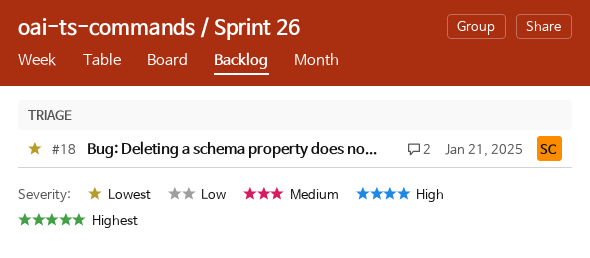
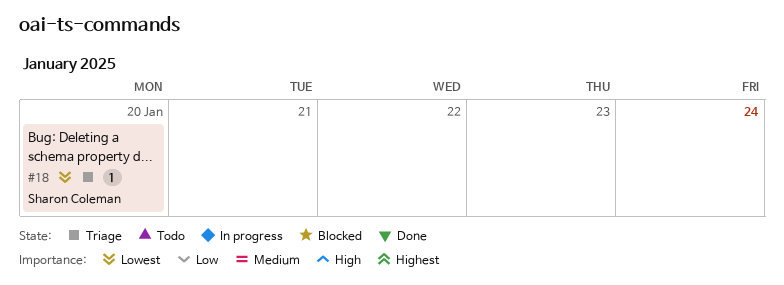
#18, due: Jan 21 -> Jan 20

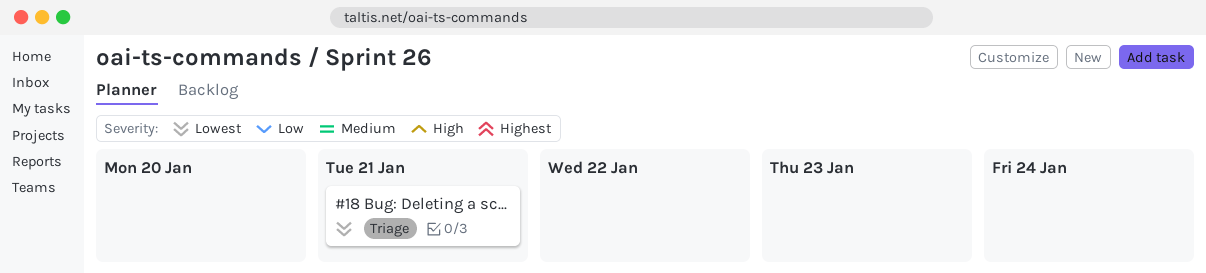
#18, due: Jan 20 -> Jan 21

